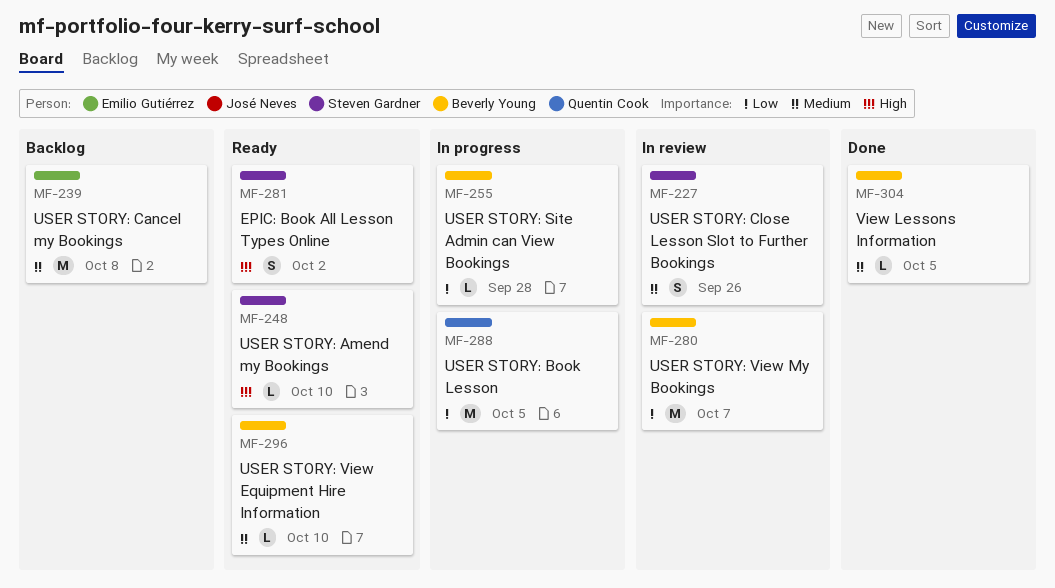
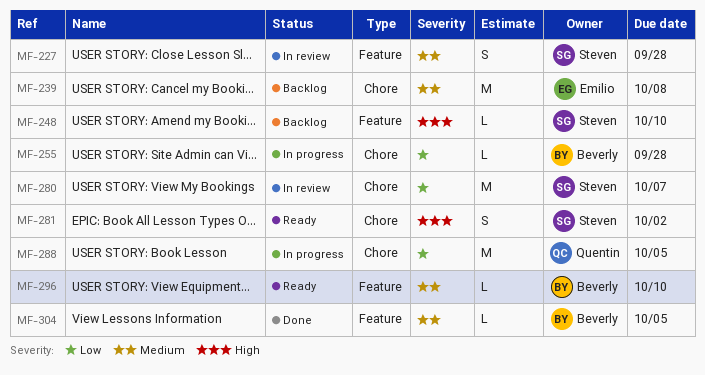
MF-227, due: Sep 26 -> Sep 28
MF-248, status: Ready -> Backlog
MF-280, owner: Beverly Young -> Steven Gardner

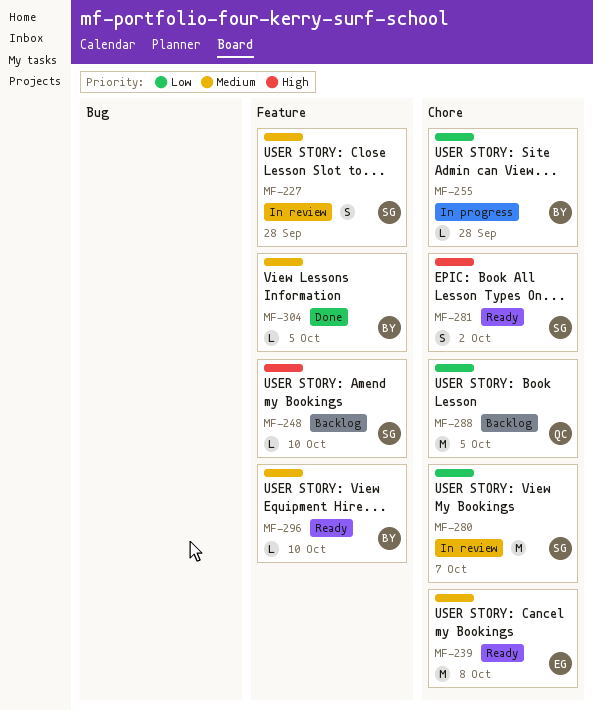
MF-239, status: Backlog -> Ready
MF-288, status: In progress -> Backlog

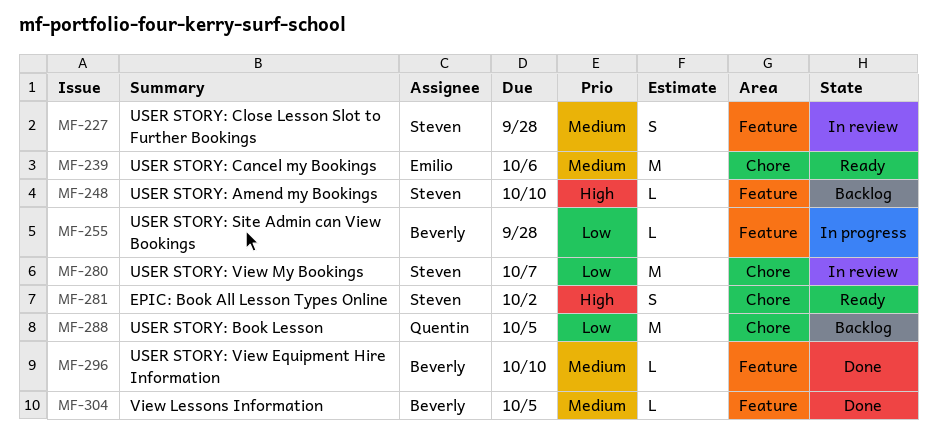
MF-239, due: Oct 8 -> Oct 6
MF-255, label: Chore -> Feature
MF-296, status: Ready -> Done

